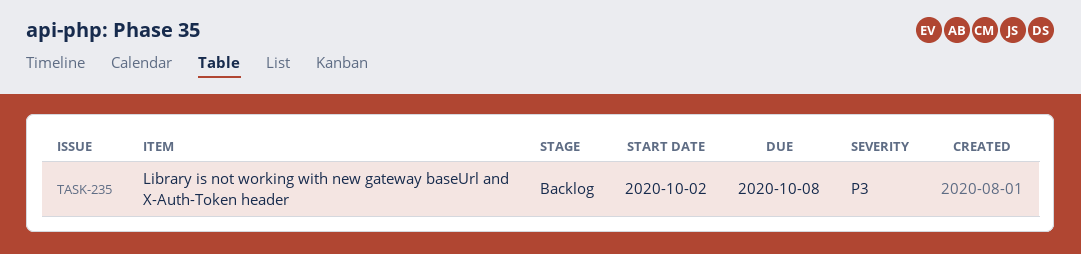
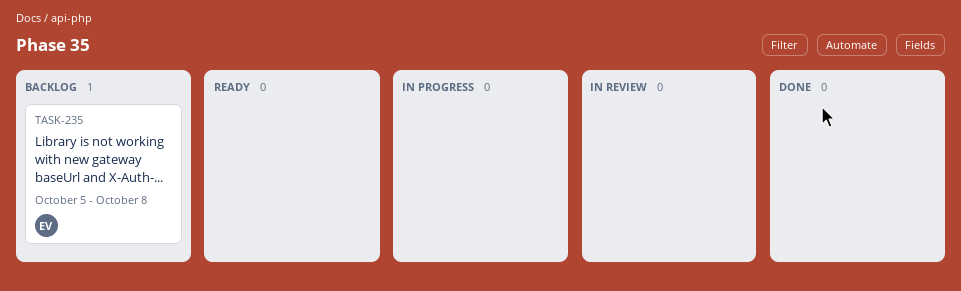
TASK-235, start: Oct 2 -> Oct 5

